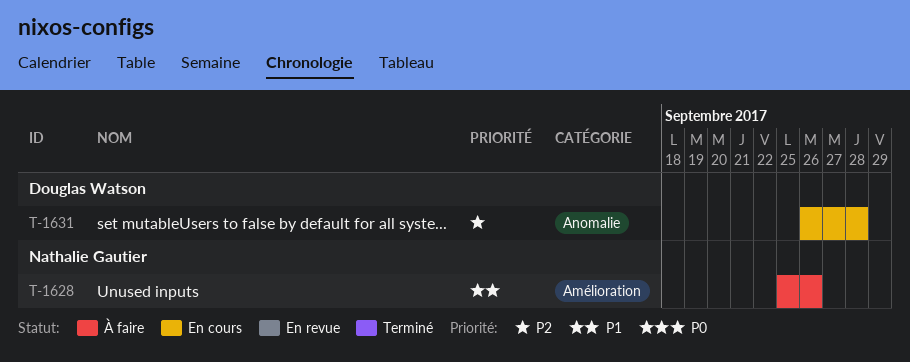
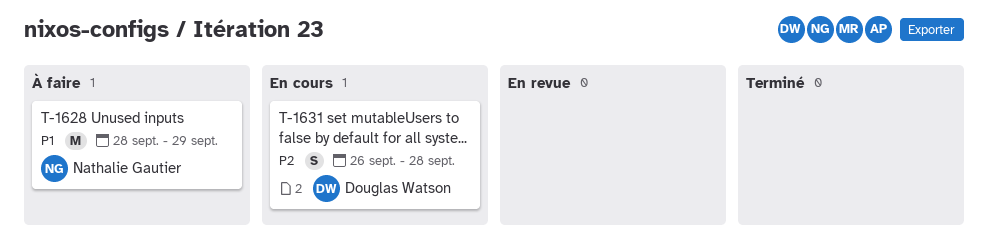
T-1628, start: Sep 25 -> Sep 28
T-1628, due: Sep 26 -> Sep 29

